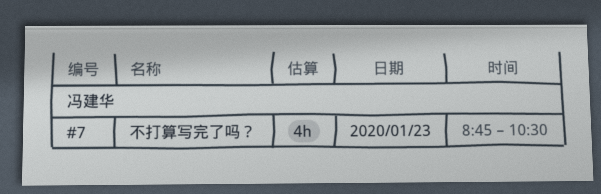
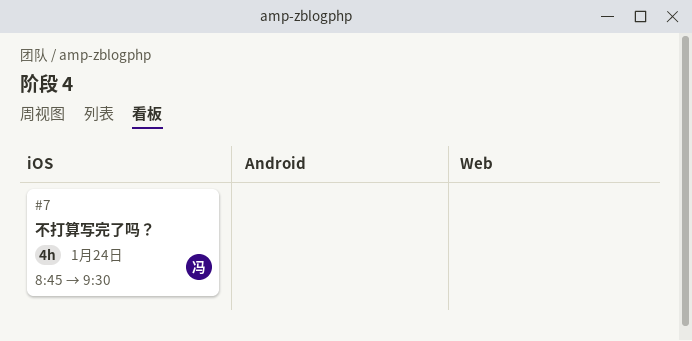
#7, day: Jan 23 -> Jan 24
#7, ends: 10:30 -> 09:30

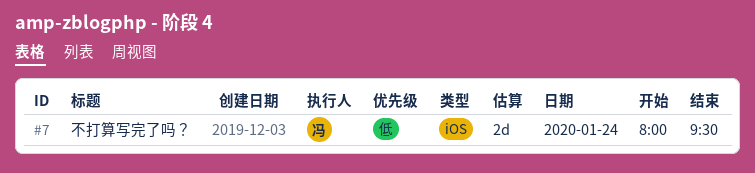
#7, estimate: 4h -> 2d
#7, begins: 08:45 -> 08:00

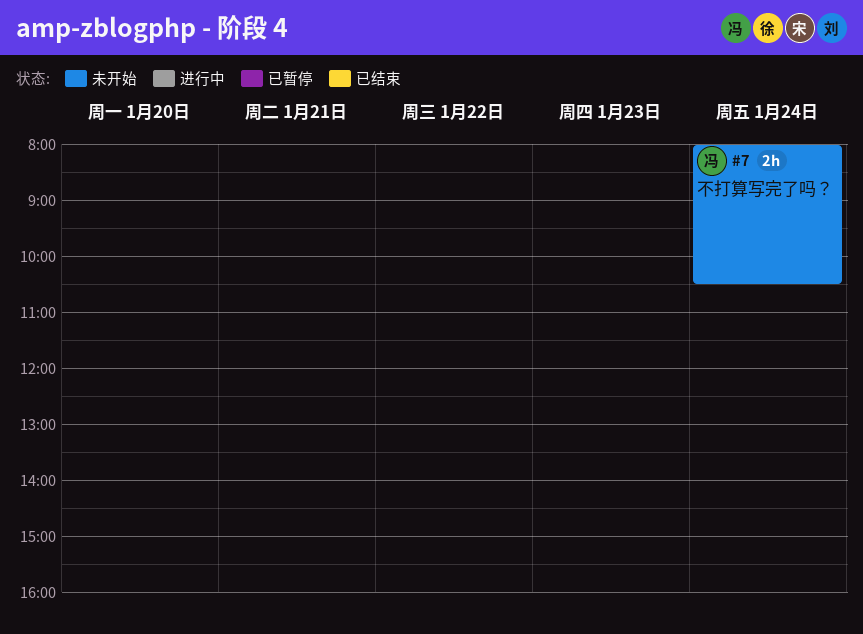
#7, estimate: 2d -> 2h
#7, ends: 09:30 -> 10:30

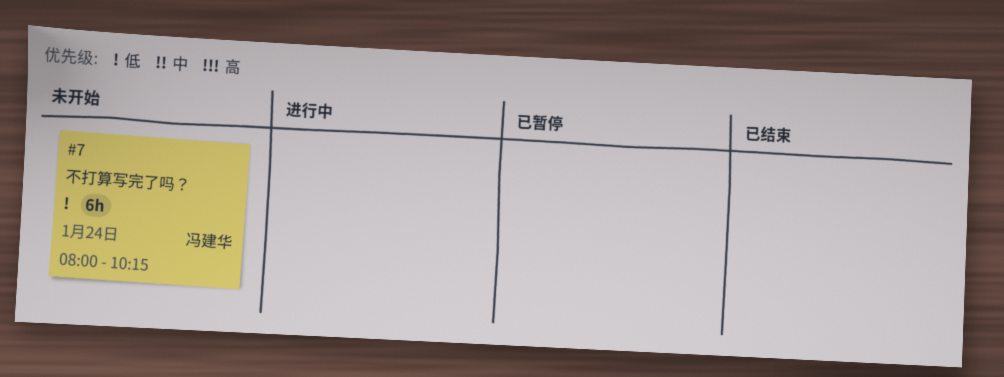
#7, estimate: 2h -> 6h
#7, ends: 10:30 -> 10:15

